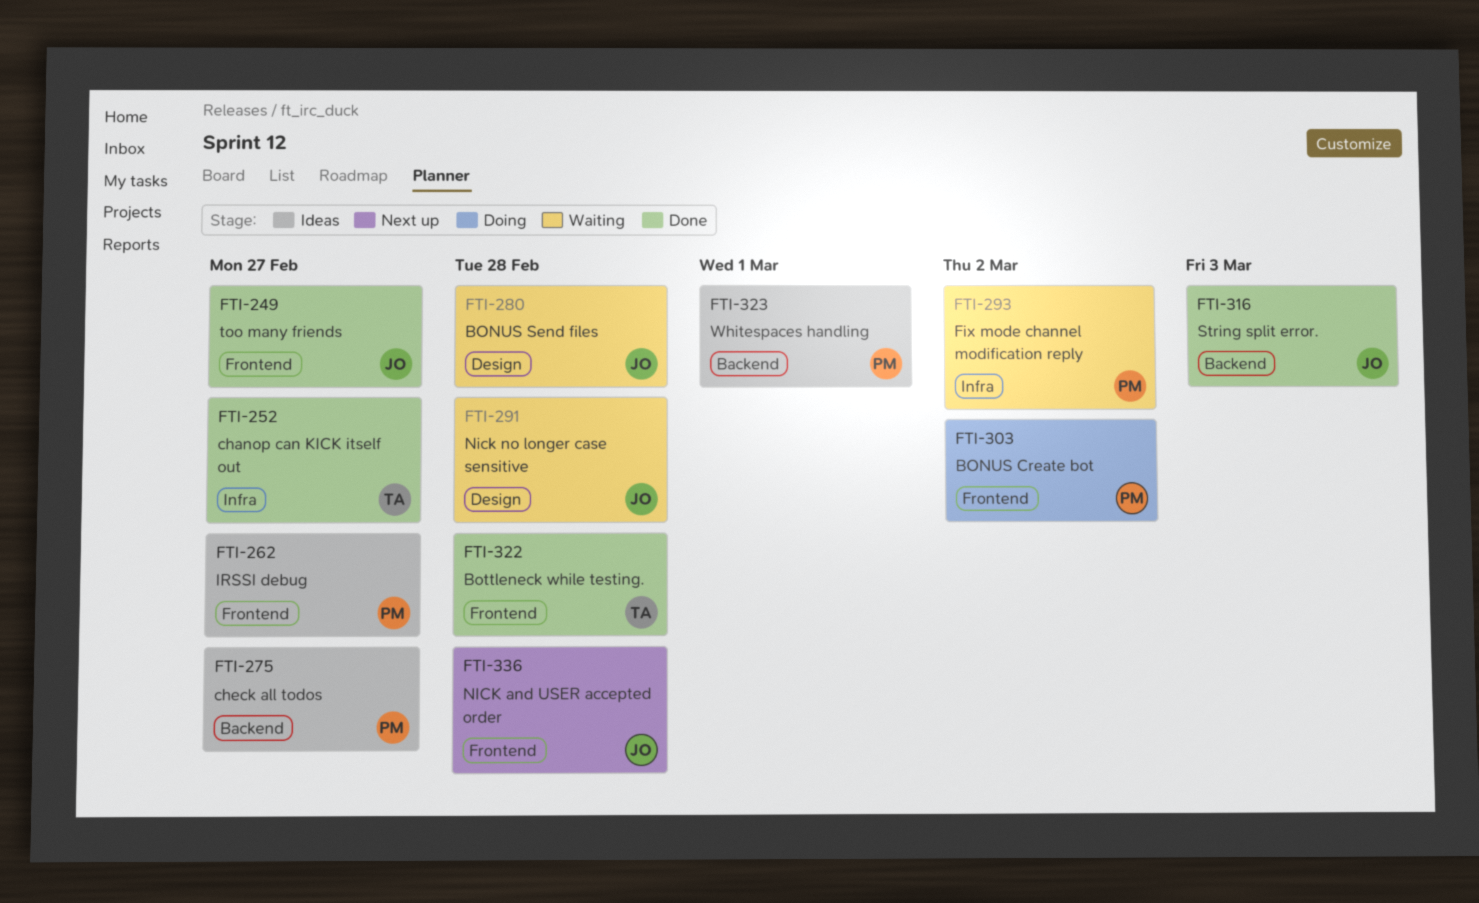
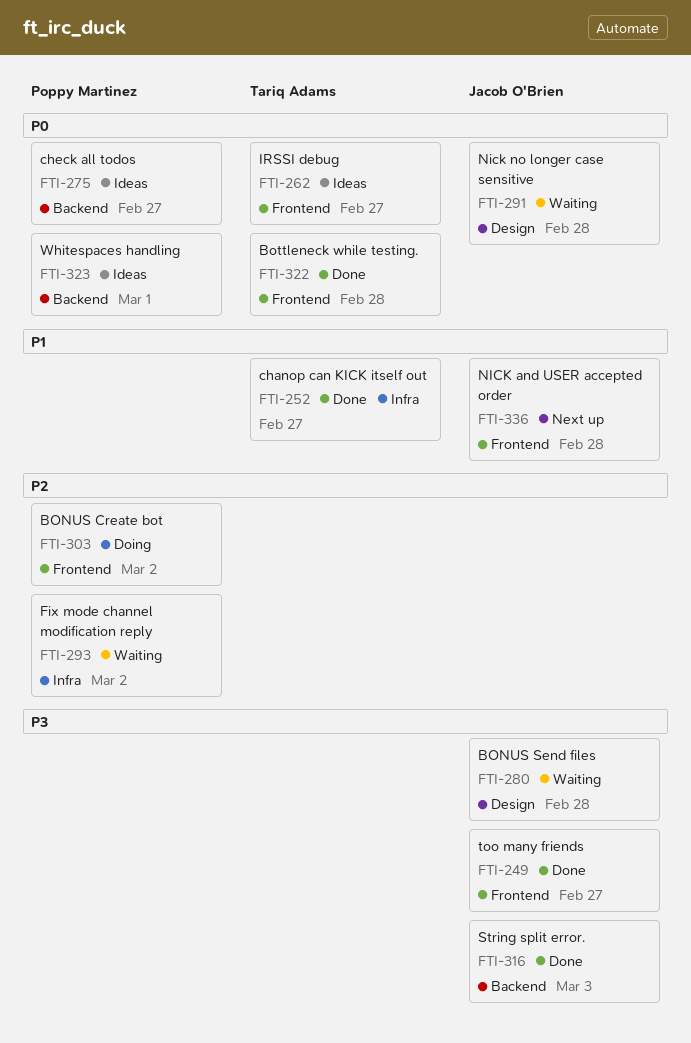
FTI-262, owner: Poppy Martinez -> Tariq Adams

